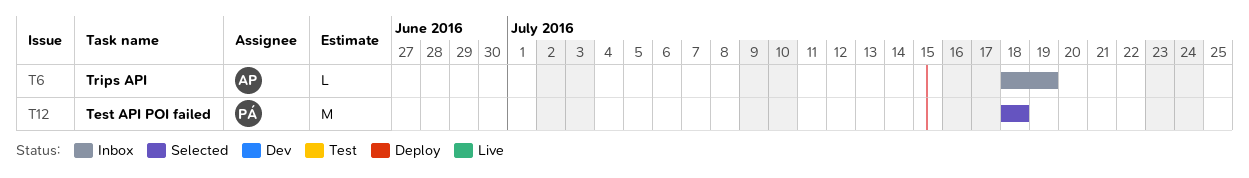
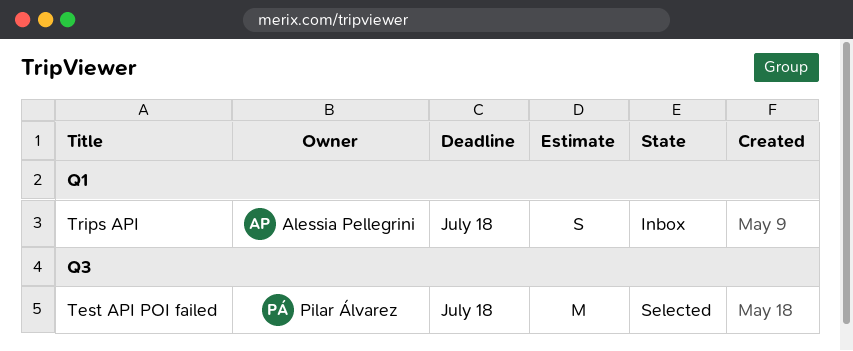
Trips API, estimate: L -> S
Trips API, due: Jul 19 -> Jul 18

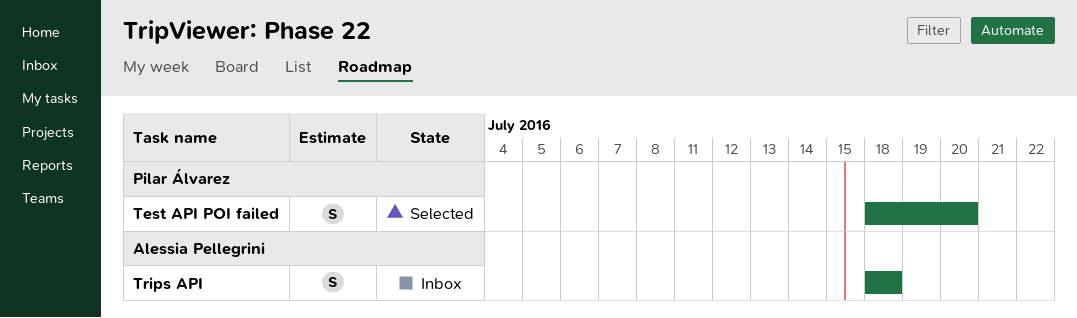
Test API POI failed, estimate: M -> S
Test API POI failed, due: Jul 18 -> Jul 20

